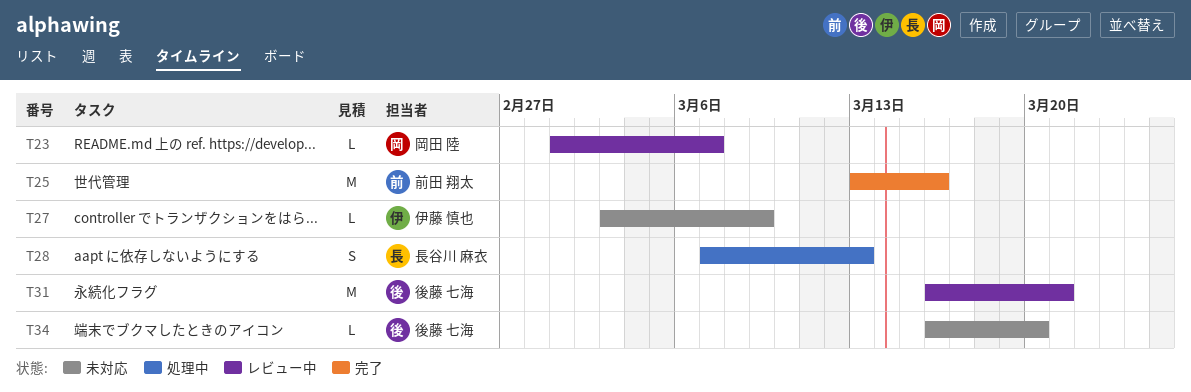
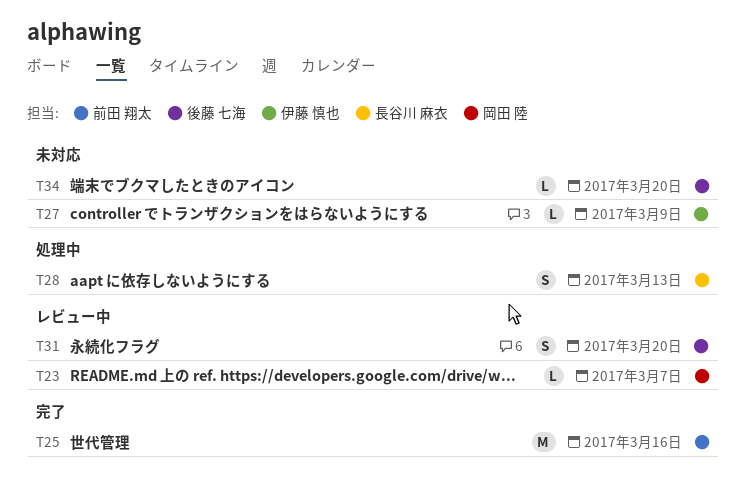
T31, estimate: M -> S
T31, due: Mar 21 -> Mar 20

